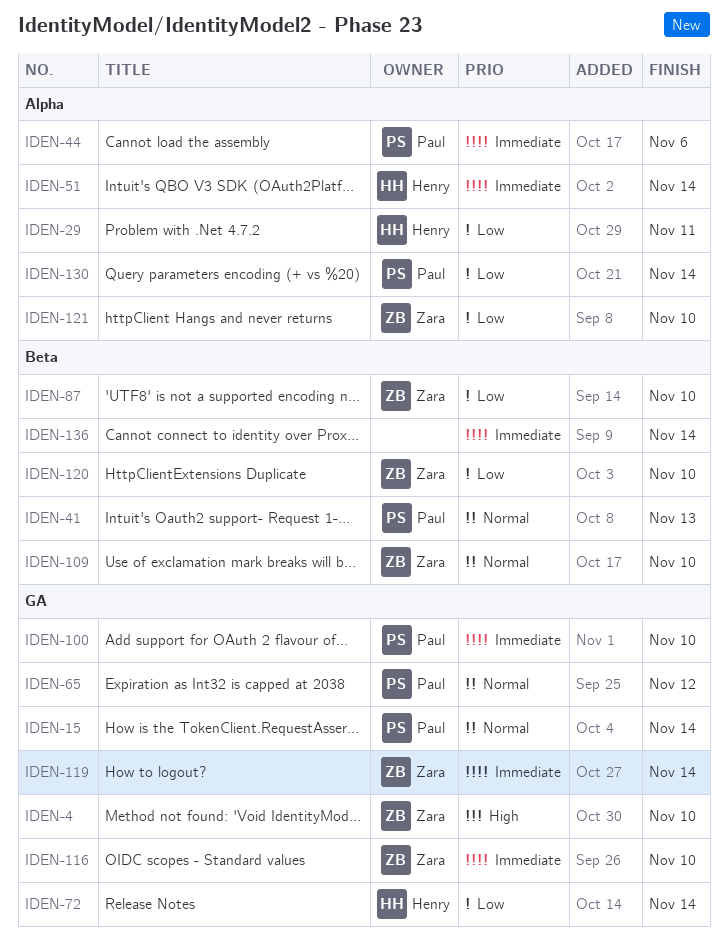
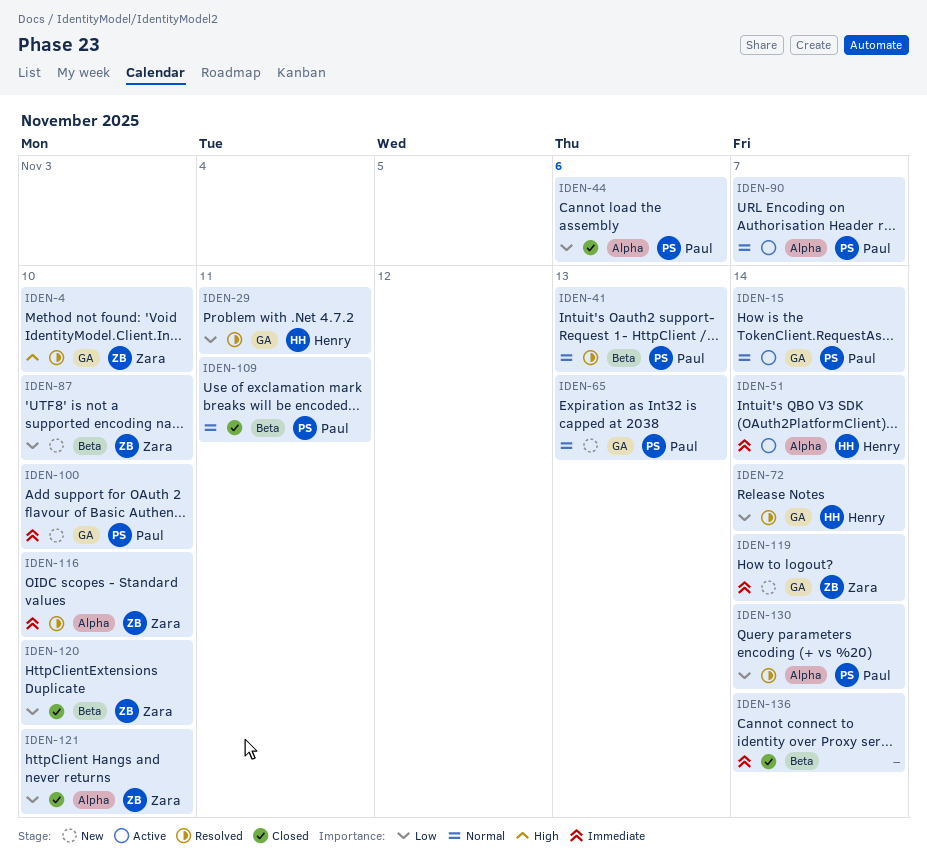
IDEN-29, label: Alpha -> GA
IDEN-44, priority: Immediate -> Low
IDEN-65, due: Nov 12 -> Nov 13
IDEN-90: none -> present
IDEN-109, owner: Zara -> Paul
IDEN-109, due: Nov 10 -> Nov 11
IDEN-116, label: GA -> Alpha

